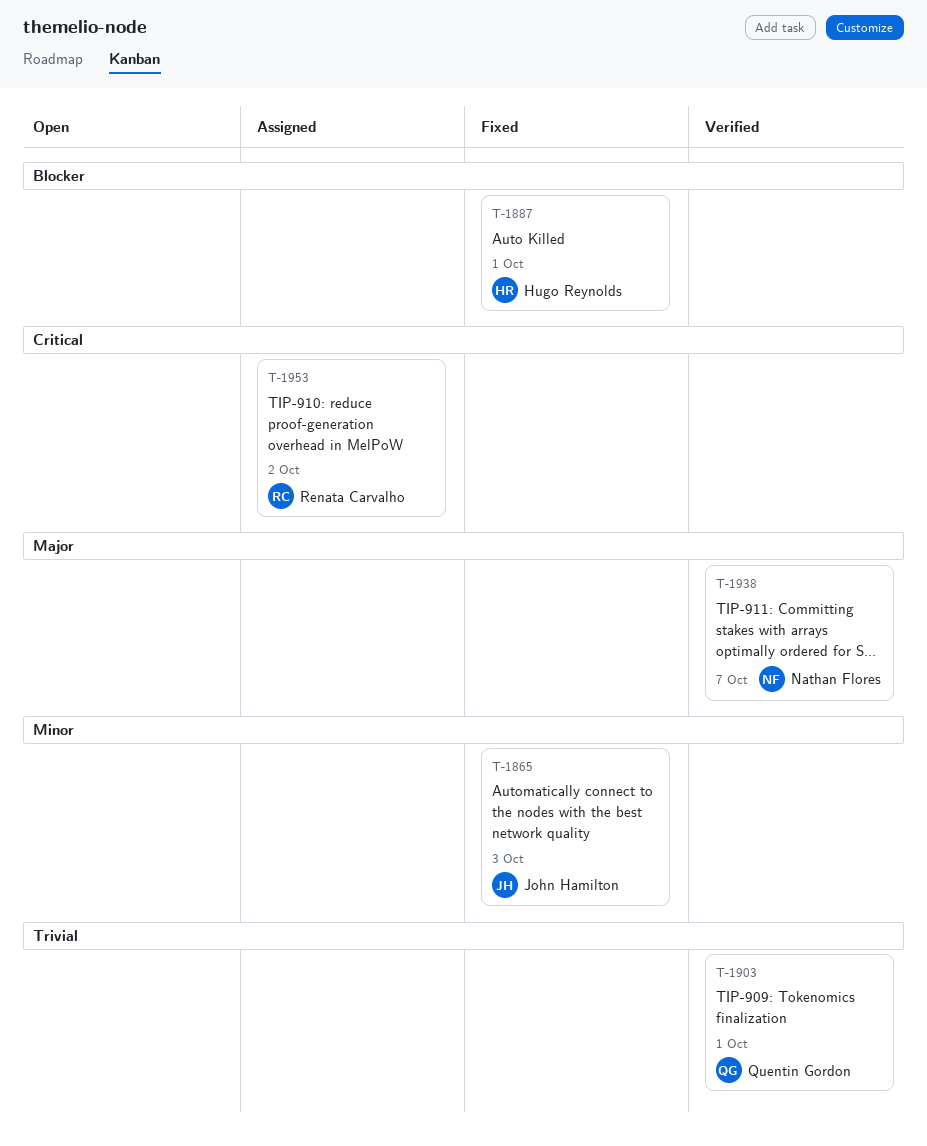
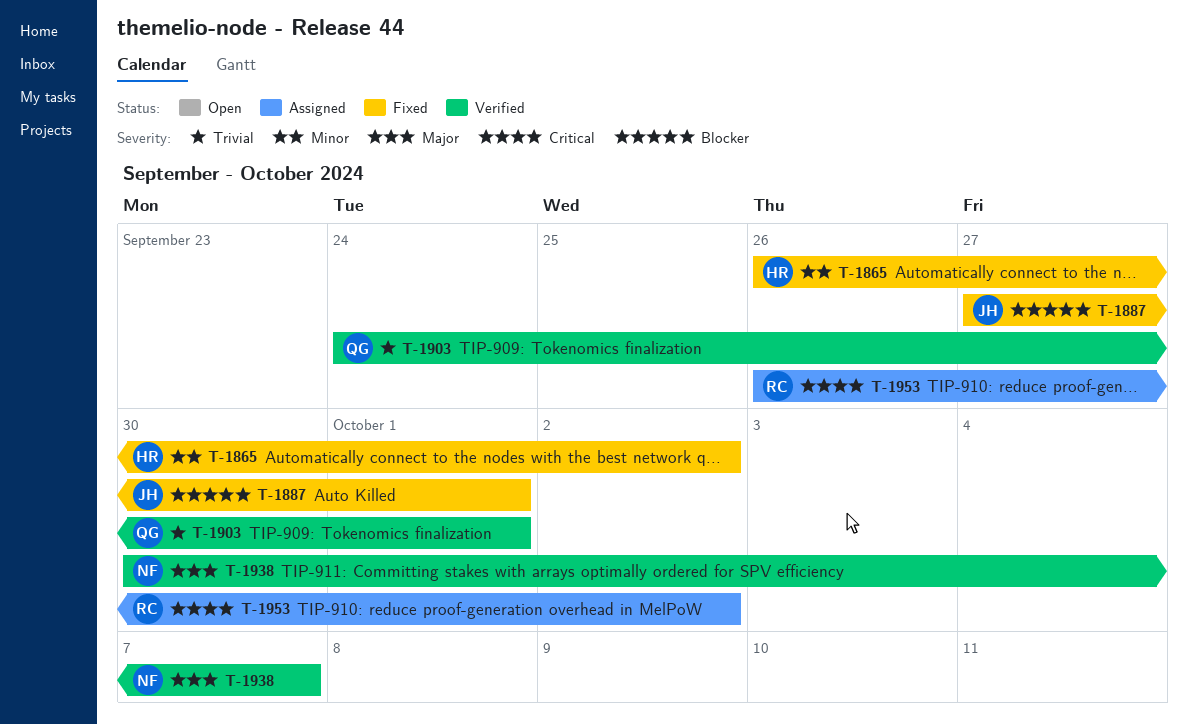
T-1865, owner: John Hamilton -> Hugo Reynolds
T-1865, due: Oct 3 -> Oct 2
T-1887, owner: Hugo Reynolds -> John Hamilton

